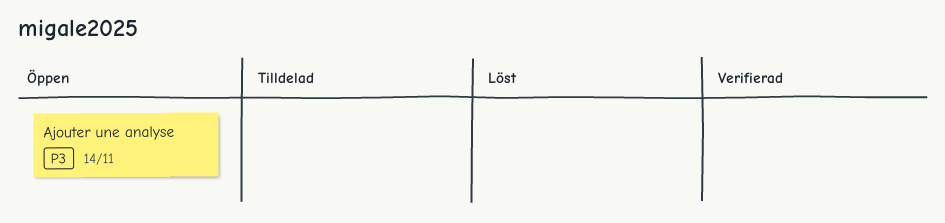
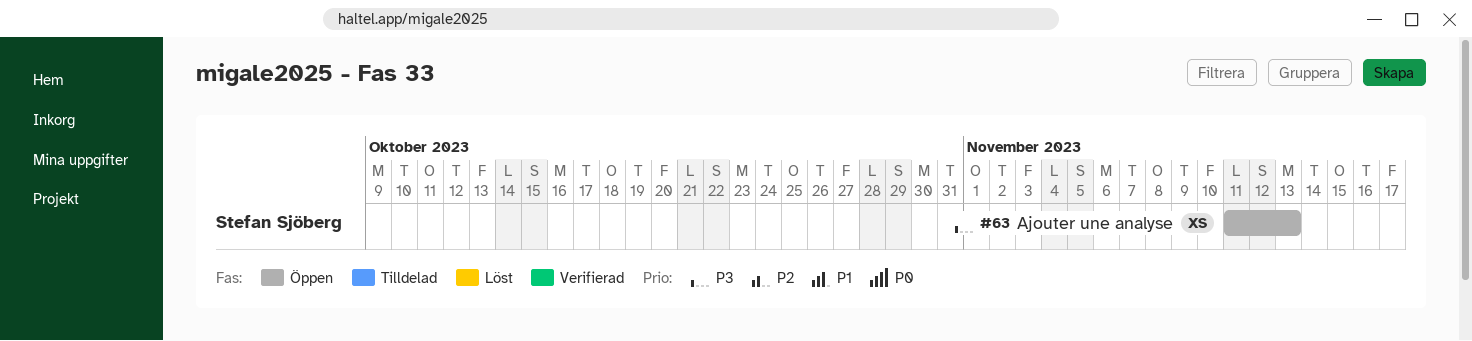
Ajouter une analyse, due: Nov 14 -> Nov 13

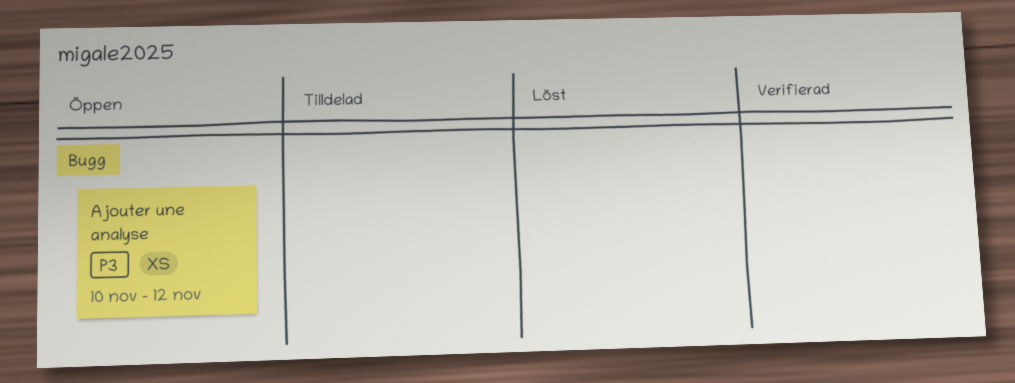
Ajouter une analyse, start: Nov 11 -> Nov 10
Ajouter une analyse, due: Nov 13 -> Nov 12

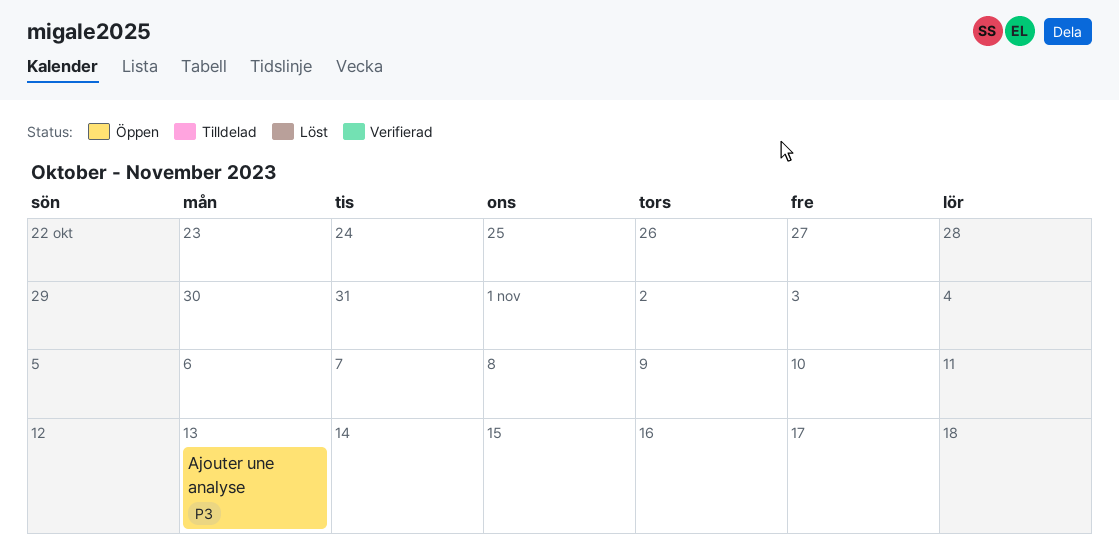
Ajouter une analyse, due: Nov 12 -> Nov 13

